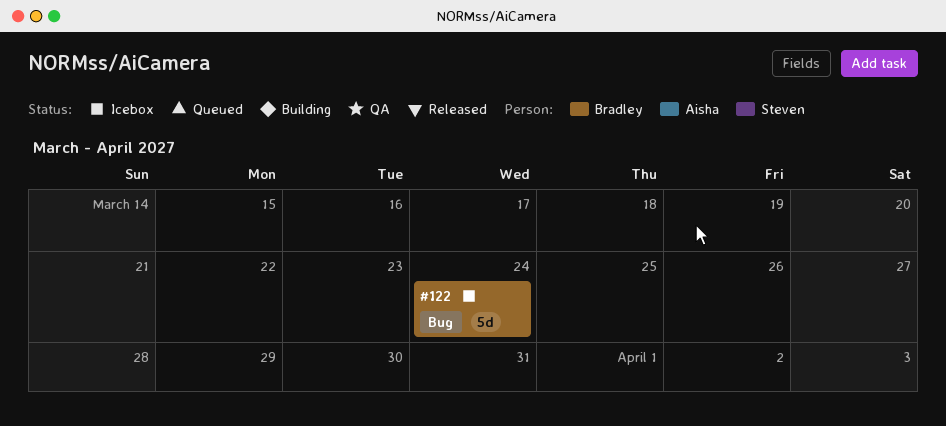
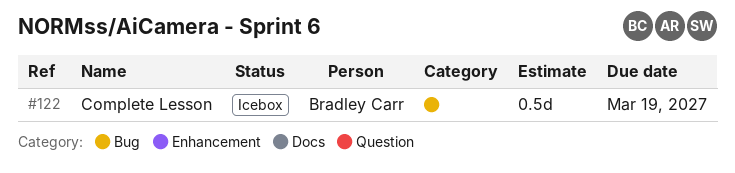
#122, estimate: 5d -> 0.5d
#122, due: Mar 24 -> Mar 19

